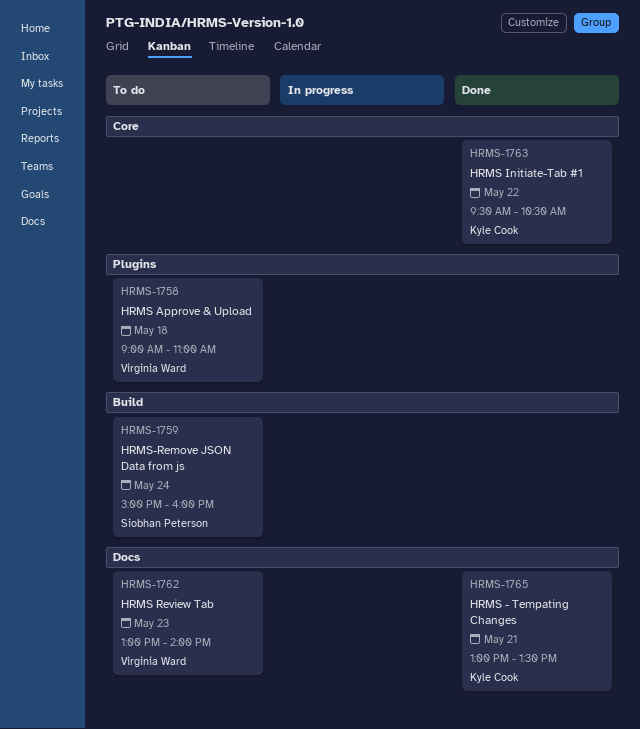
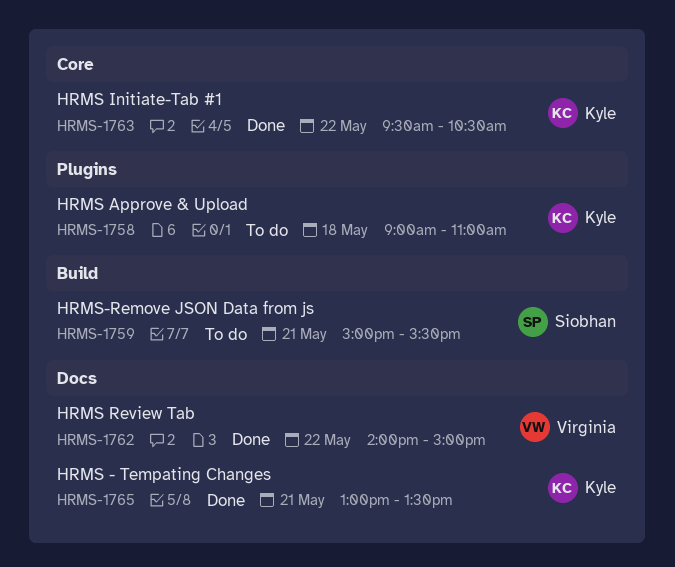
HRMS-1758, owner: Virginia Ward -> Kyle Cook
HRMS-1759, day: May 24 -> May 21
HRMS-1759, ends: 16:00 -> 15:30
HRMS-1762, status: To do -> Done
HRMS-1762, day: May 23 -> May 22
HRMS-1762, begins: 13:00 -> 14:00
HRMS-1762, ends: 14:00 -> 15:00

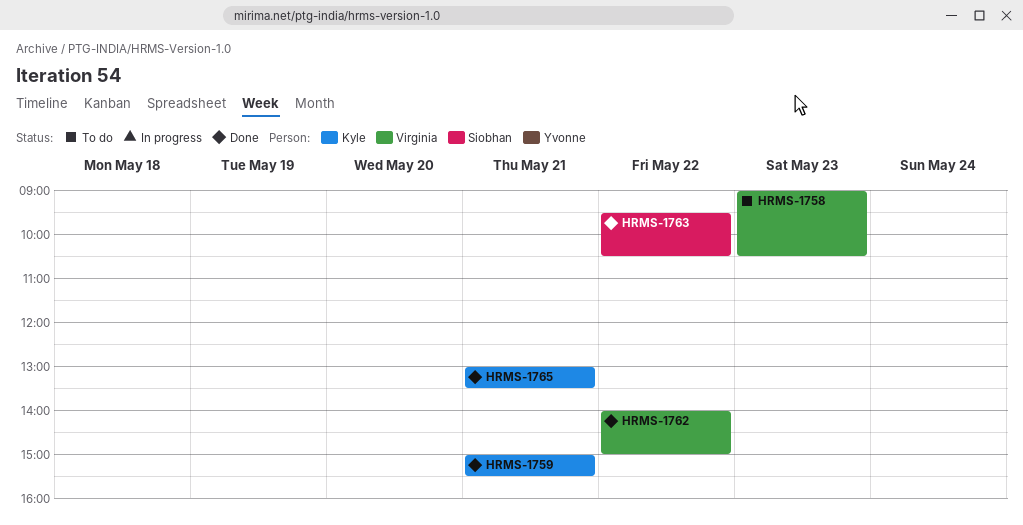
HRMS-1758, owner: Kyle -> Virginia
HRMS-1758, day: May 18 -> May 23
HRMS-1758, ends: 11:00 -> 10:30
HRMS-1759, status: To do -> Done
HRMS-1759, owner: Siobhan -> Kyle
HRMS-1763, owner: Kyle -> Siobhan

